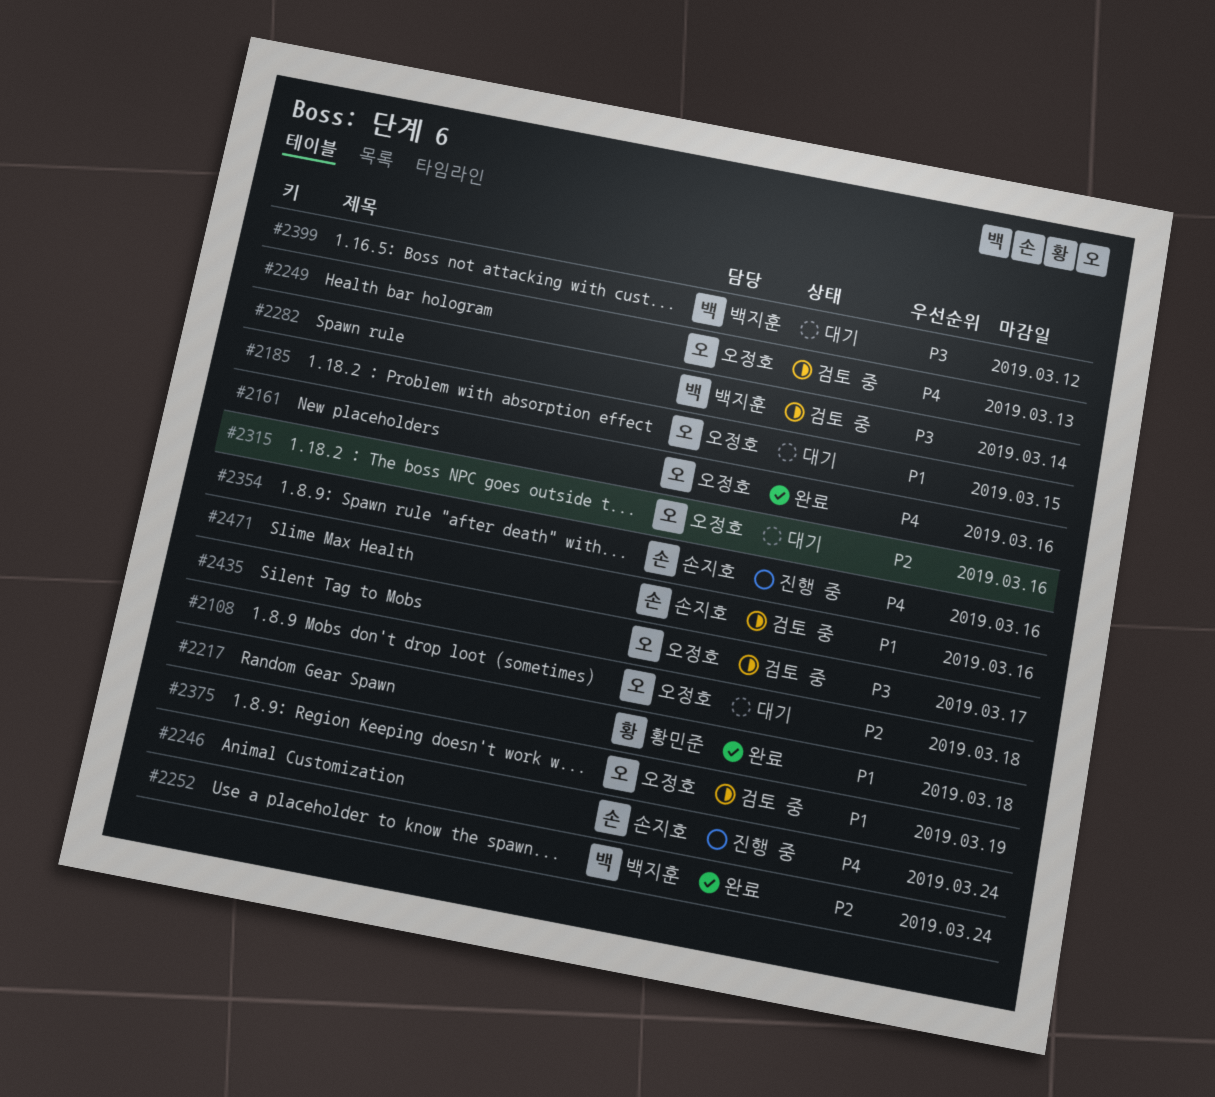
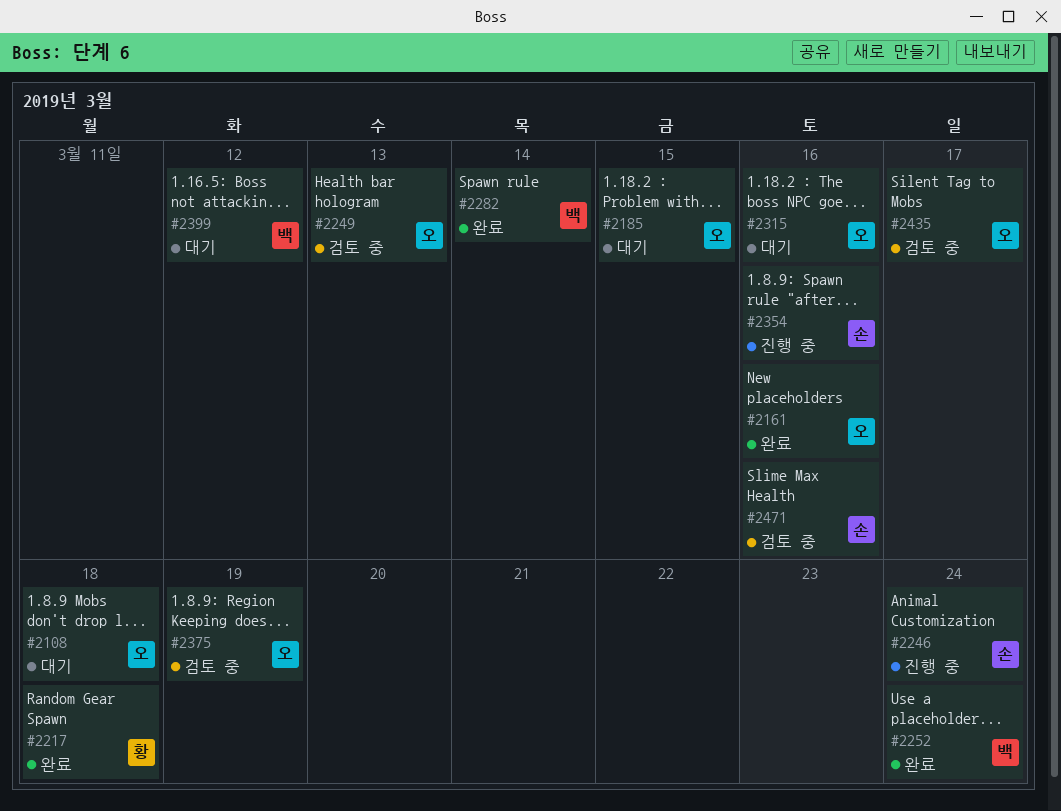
#2282, status: 검토 중 -> 완료

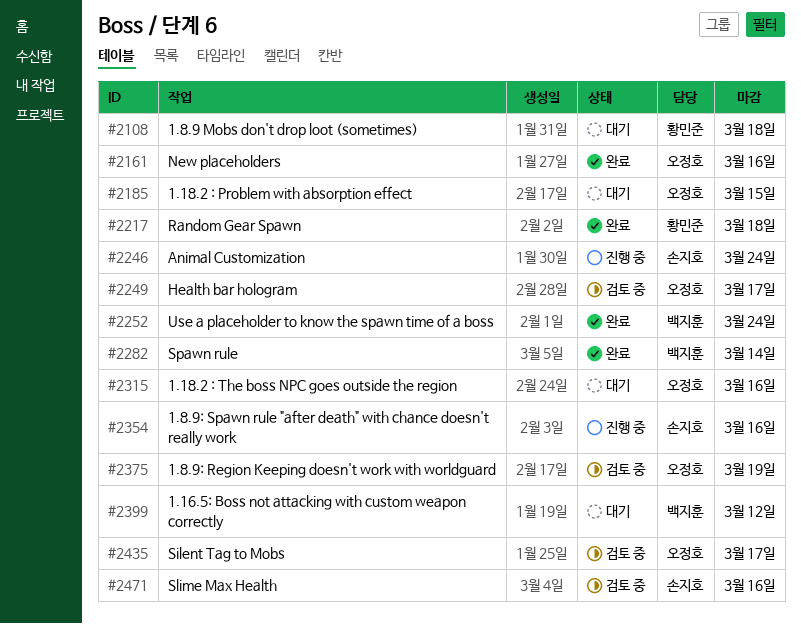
#2108, owner: 오정호 -> 황민준
#2249, due: Mar 13 -> Mar 17

